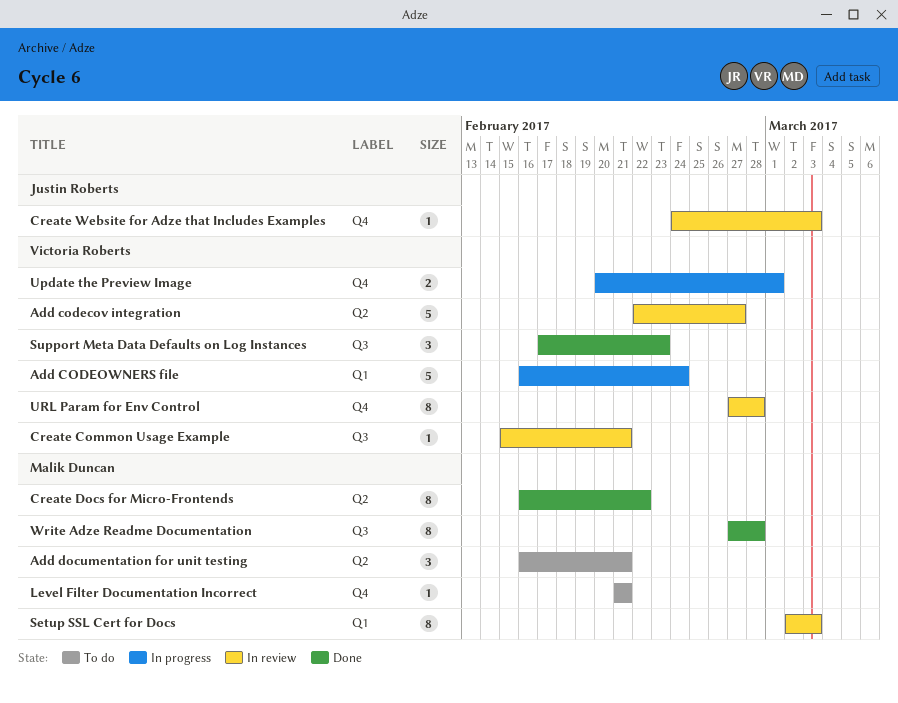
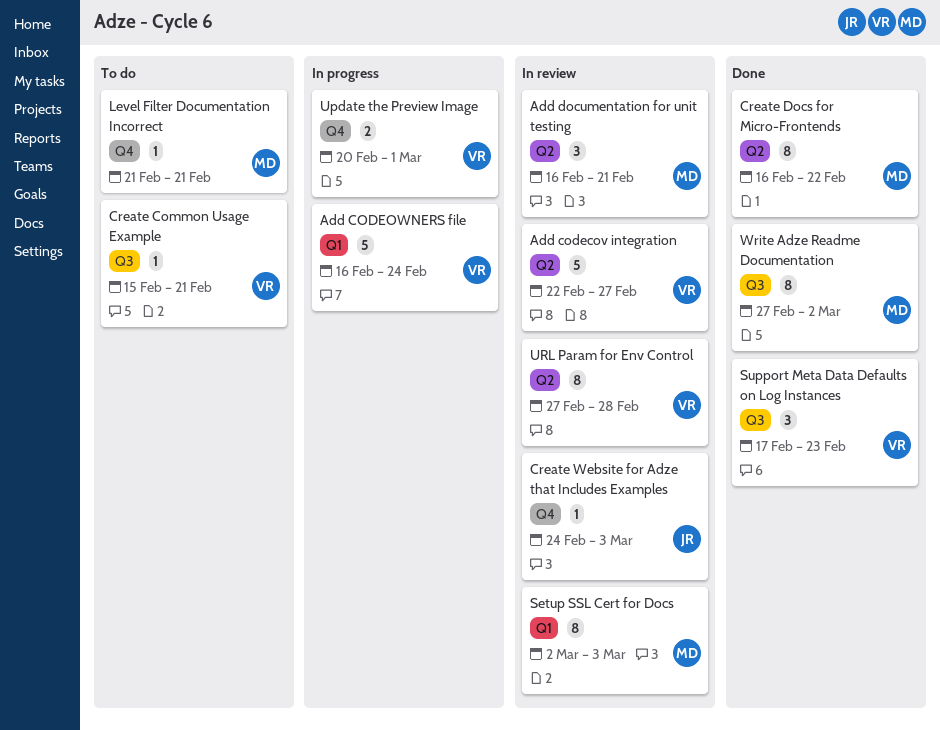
Add documentation for unit testing, status: To do -> In review
Create Common Usage Example, status: In review -> To do
URL Param for Env Control, label: Q4 -> Q2
Write Adze Readme Documentation, due: Feb 28 -> Mar 2

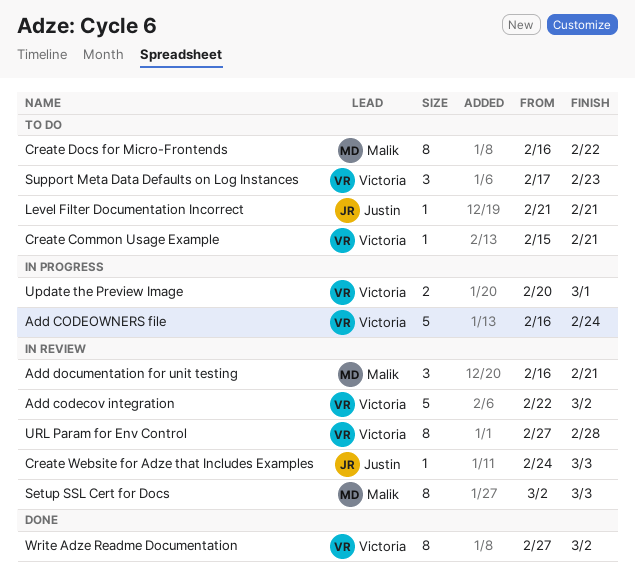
Add codecov integration, due: Feb 27 -> Mar 2
Create Docs for Micro-Frontends, status: Done -> To do
Level Filter Documentation Incorrect, owner: Malik -> Justin
Support Meta Data Defaults on Log Instances, status: Done -> To do
Write Adze Readme Documentation, owner: Malik -> Victoria

